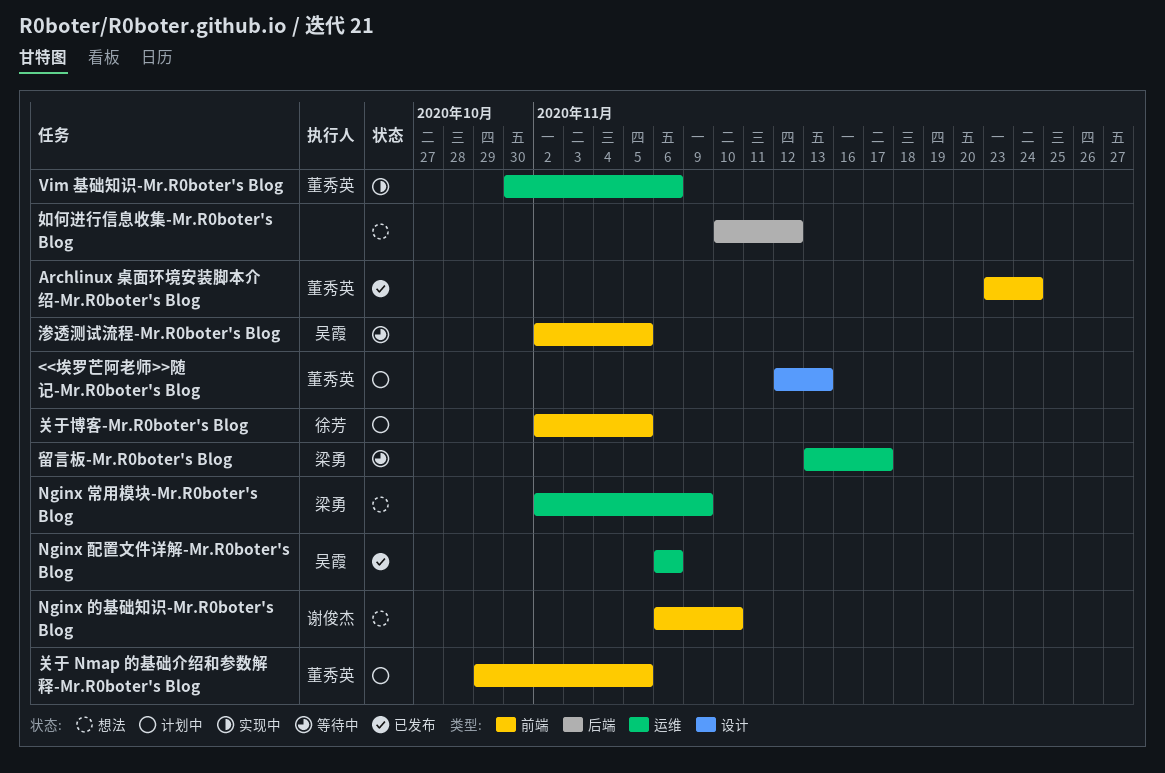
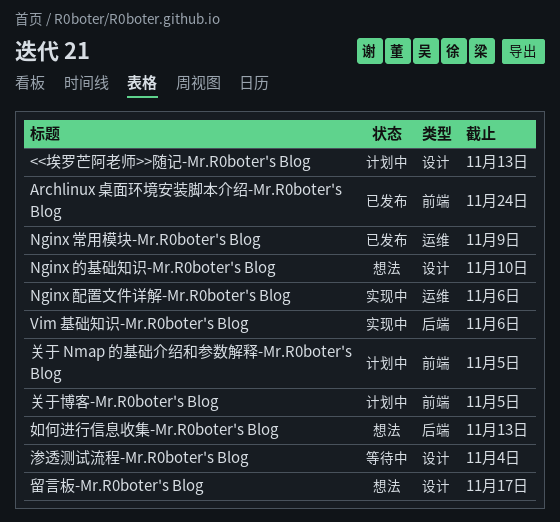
Nginx 常用模块-Mr.R0boter's Blog, status: 想法 -> 已发布
Nginx 的基础知识-Mr.R0boter's Blog, label: 前端 -> 设计
Nginx 配置文件详解-Mr.R0boter's Blog, status: 已发布 -> 实现中
Vim 基础知识-Mr.R0boter's Blog, label: 运维 -> 后端
如何进行信息收集-Mr.R0boter's Blog, due: Nov 12 -> Nov 13
渗透测试流程-Mr.R0boter's Blog, label: 前端 -> 设计
渗透测试流程-Mr.R0boter's Blog, due: Nov 5 -> Nov 4
留言板-Mr.R0boter's Blog, status: 等待中 -> 想法
留言板-Mr.R0boter's Blog, label: 运维 -> 设计

